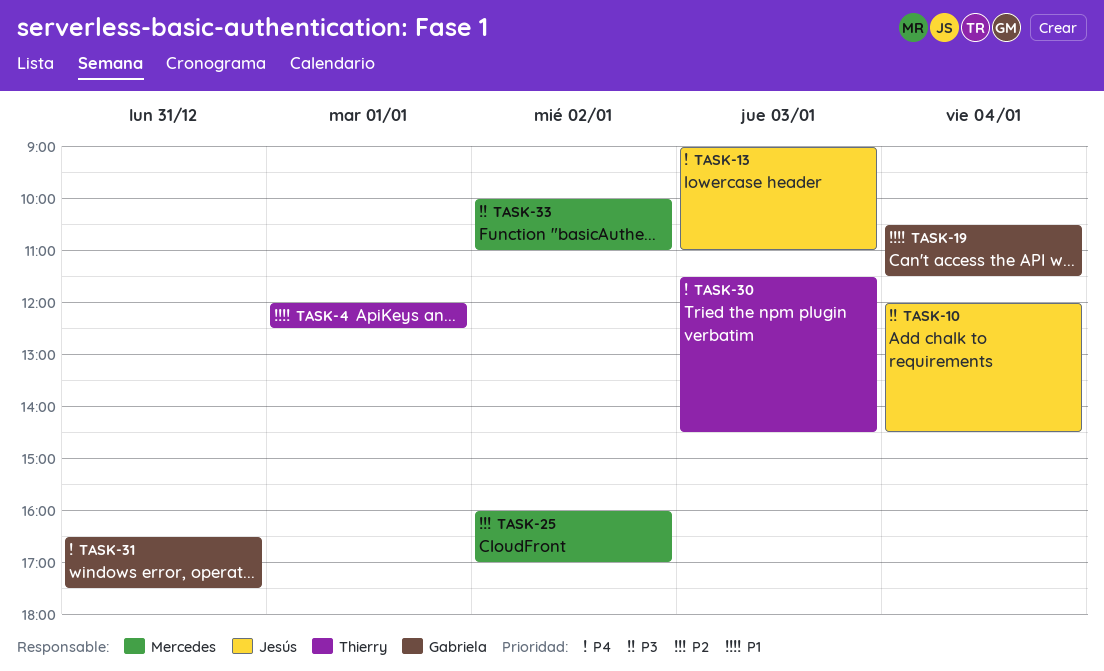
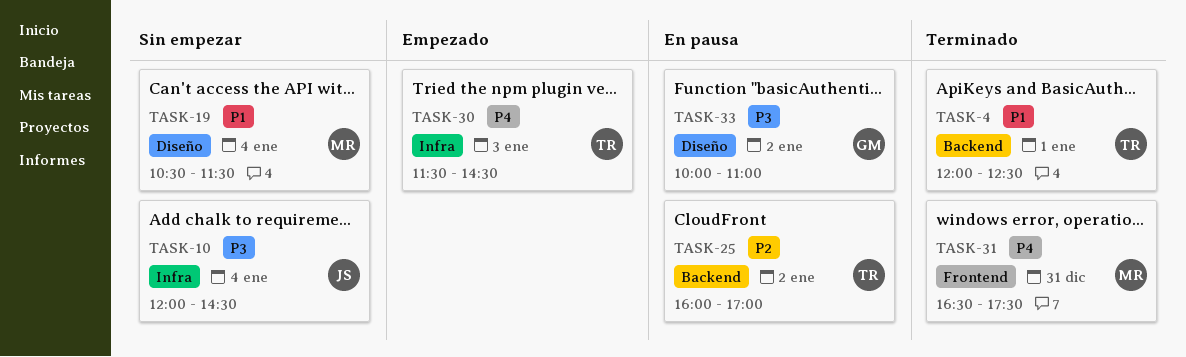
TASK-13: present -> none
TASK-19, owner: Gabriela -> Mercedes
TASK-25, owner: Mercedes -> Thierry
TASK-31, owner: Gabriela -> Mercedes
TASK-33, owner: Mercedes -> Gabriela

